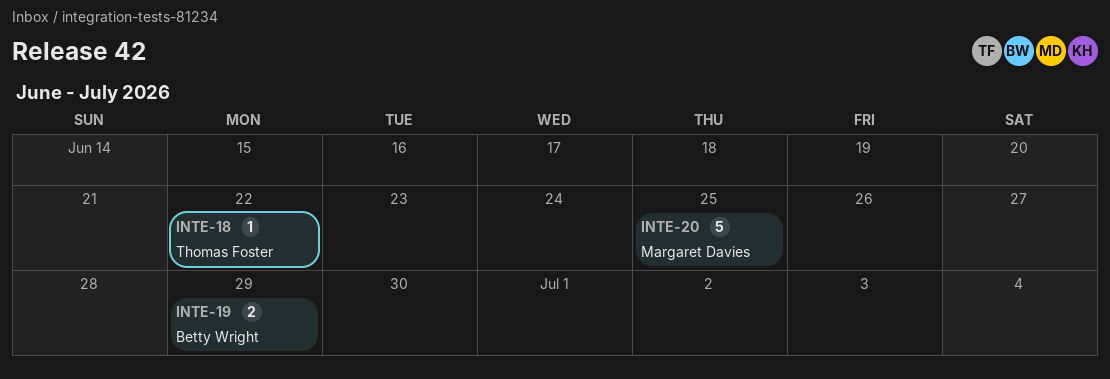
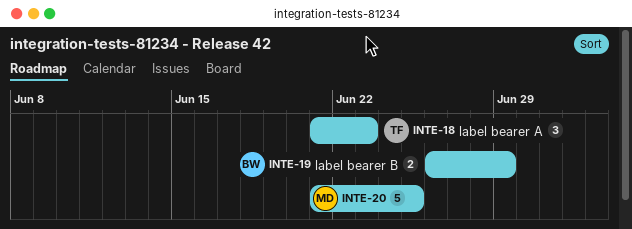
INTE-18, estimate: 1 -> 3
INTE-18, due: Jun 22 -> Jun 23

